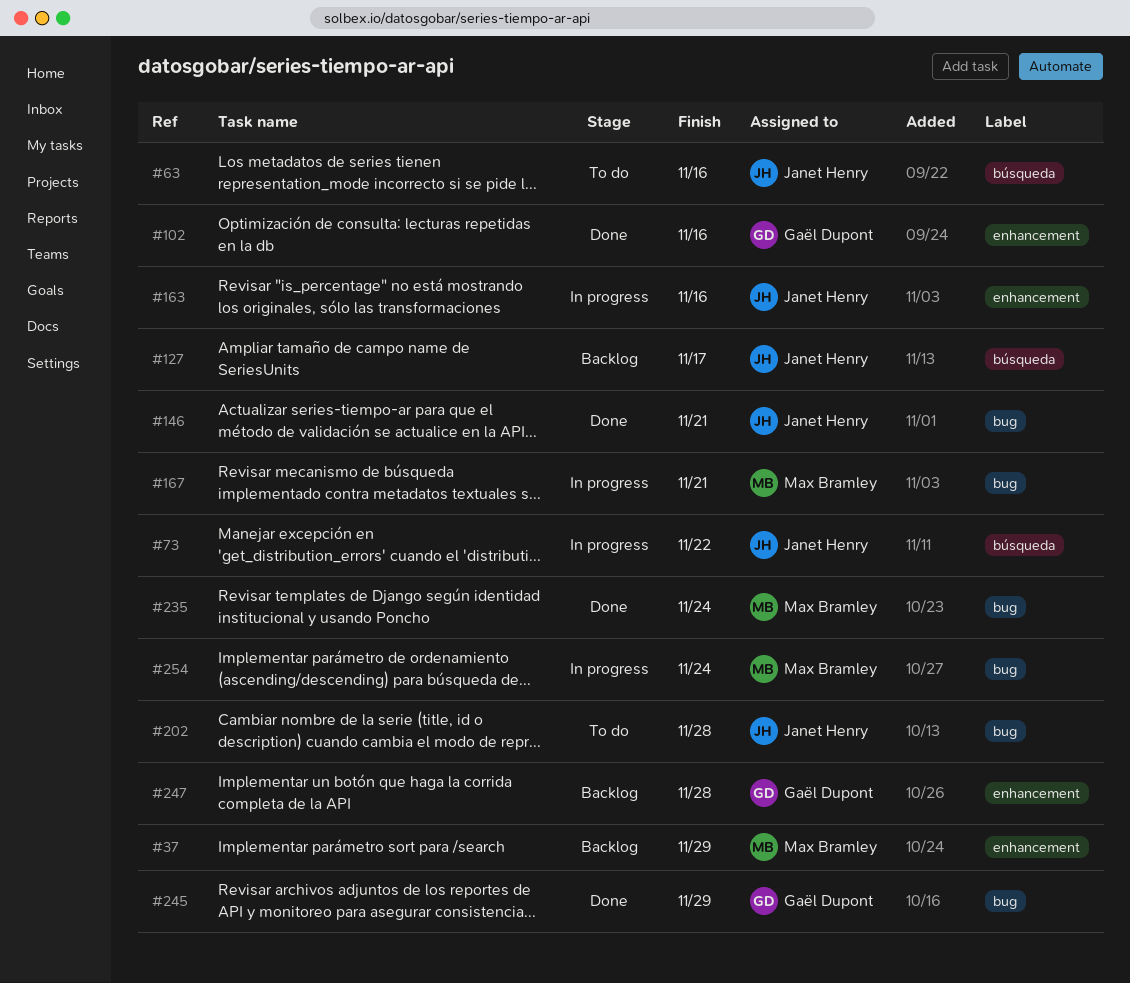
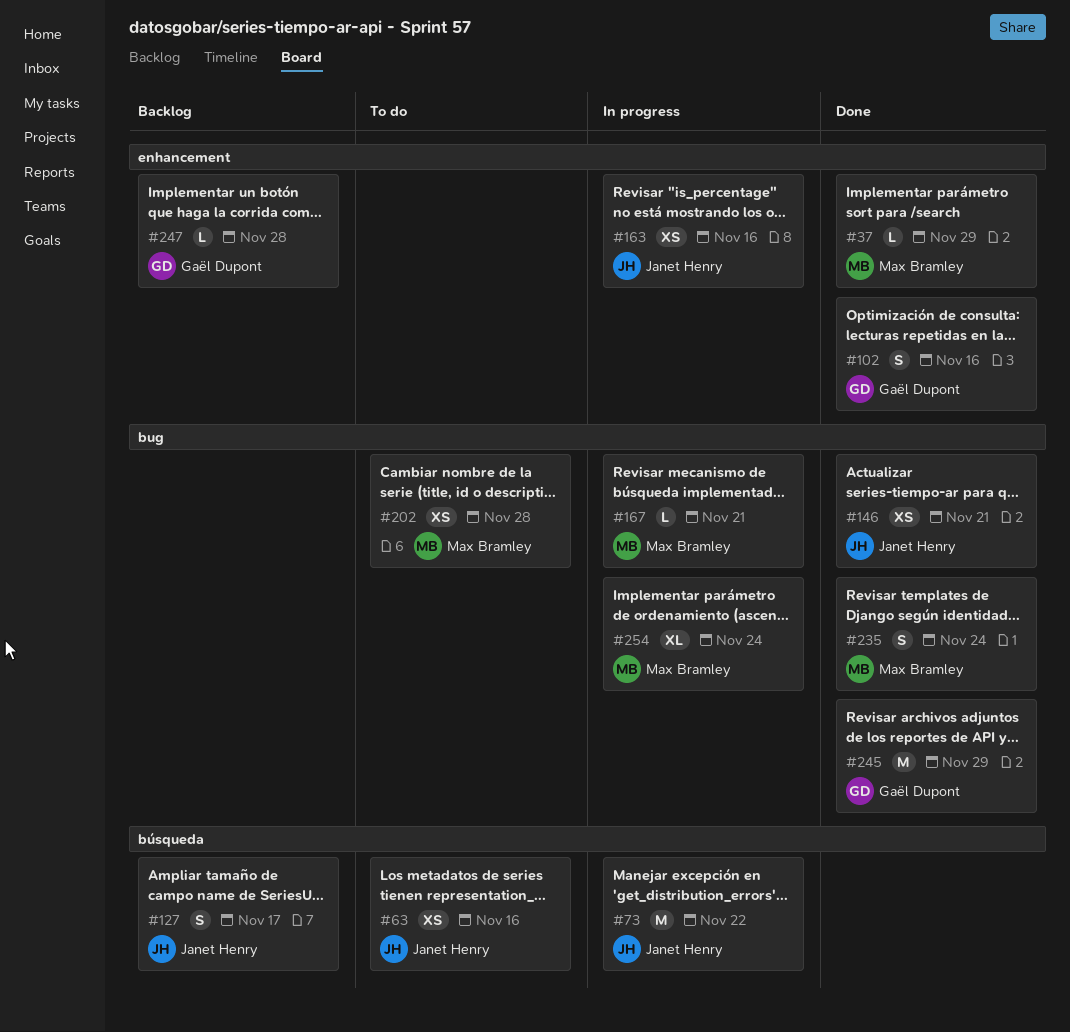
#37, status: Backlog -> Done
#202, owner: Janet Henry -> Max Bramley

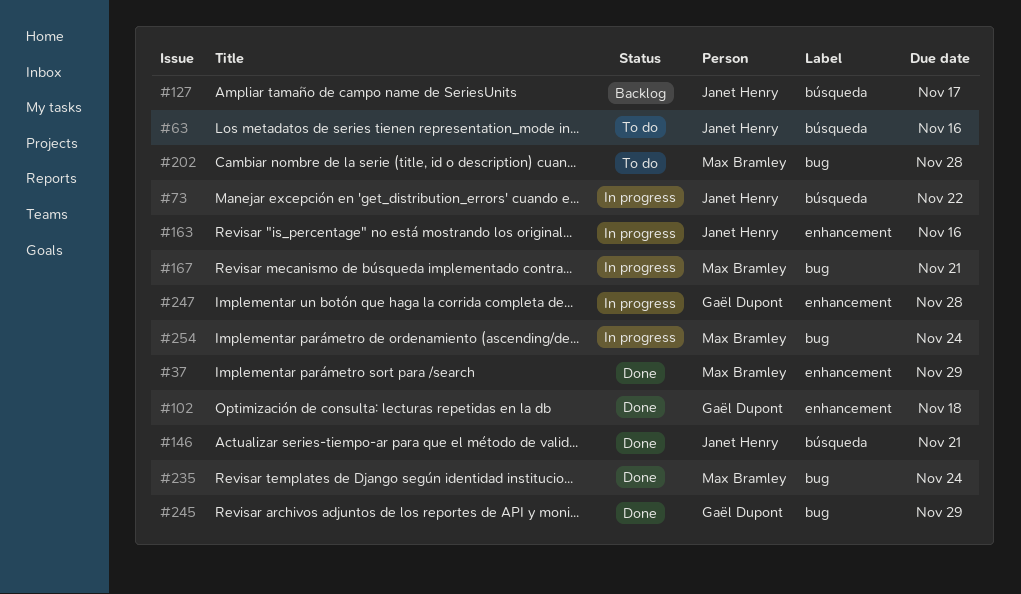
#102, due: Nov 16 -> Nov 18
#146, label: bug -> búsqueda
#247, status: Backlog -> In progress

